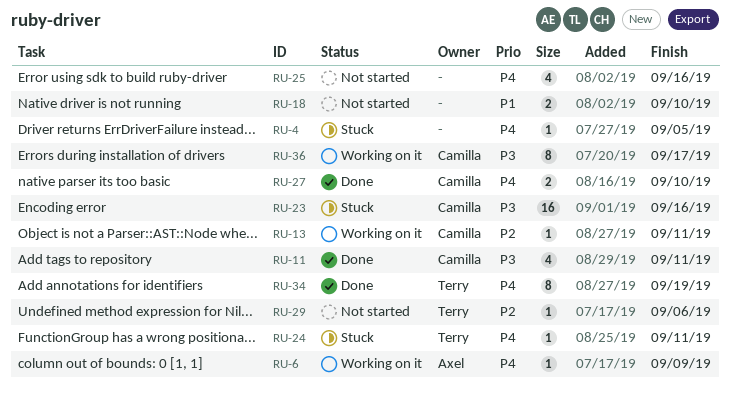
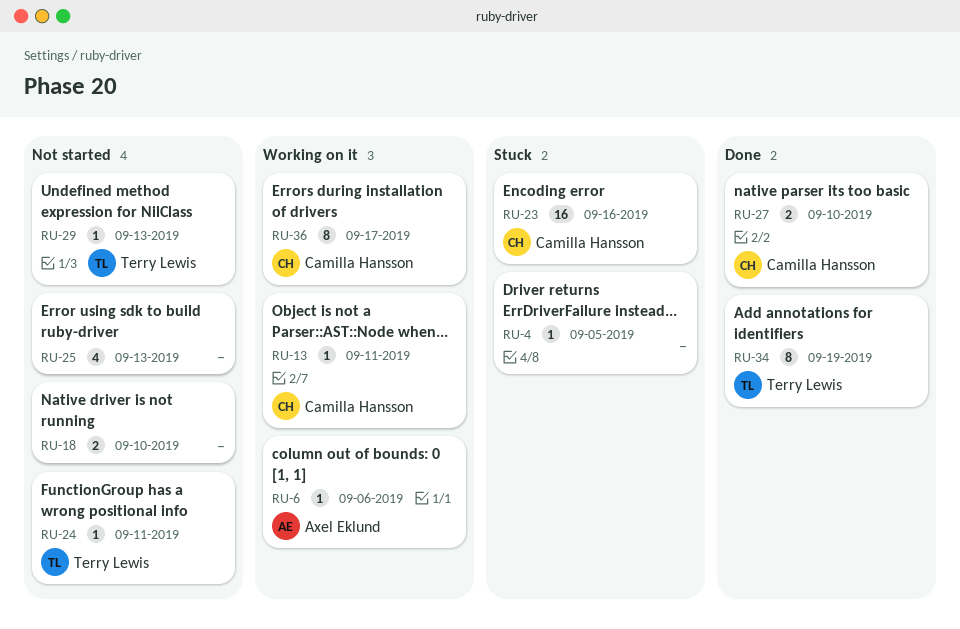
RU-6, due: Sep 9 -> Sep 6
RU-11: present -> none
RU-24, status: Stuck -> Not started
RU-25, due: Sep 16 -> Sep 13
RU-29, due: Sep 6 -> Sep 13

